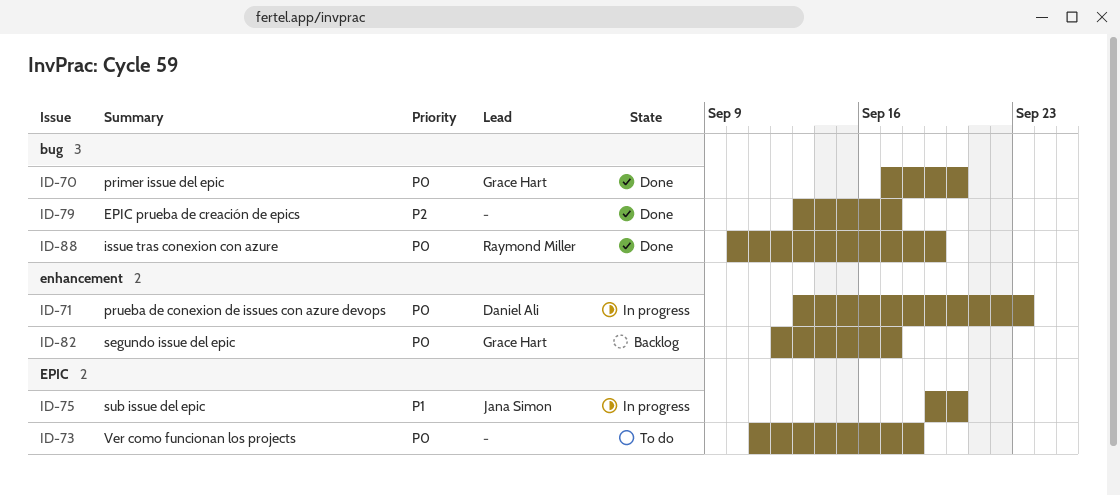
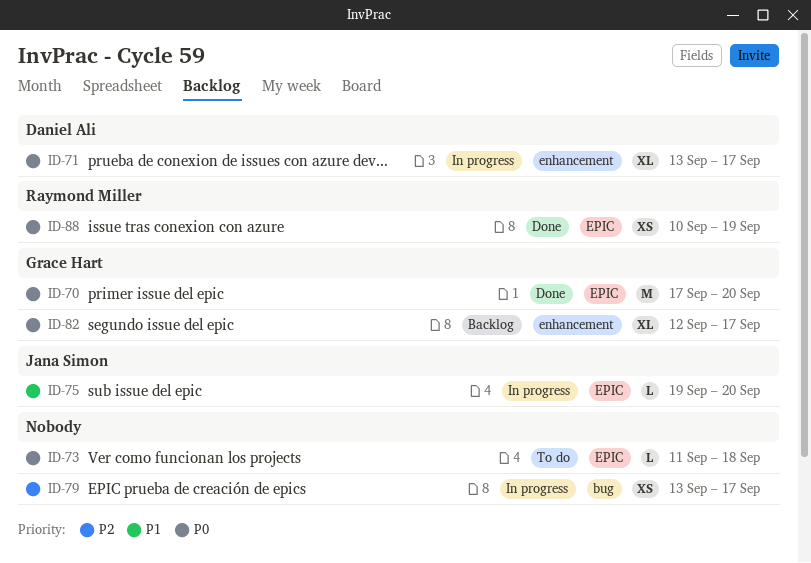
ID-70, label: bug -> EPIC
ID-71, due: Sep 23 -> Sep 17
ID-79, status: Done -> In progress
ID-88, label: bug -> EPIC

